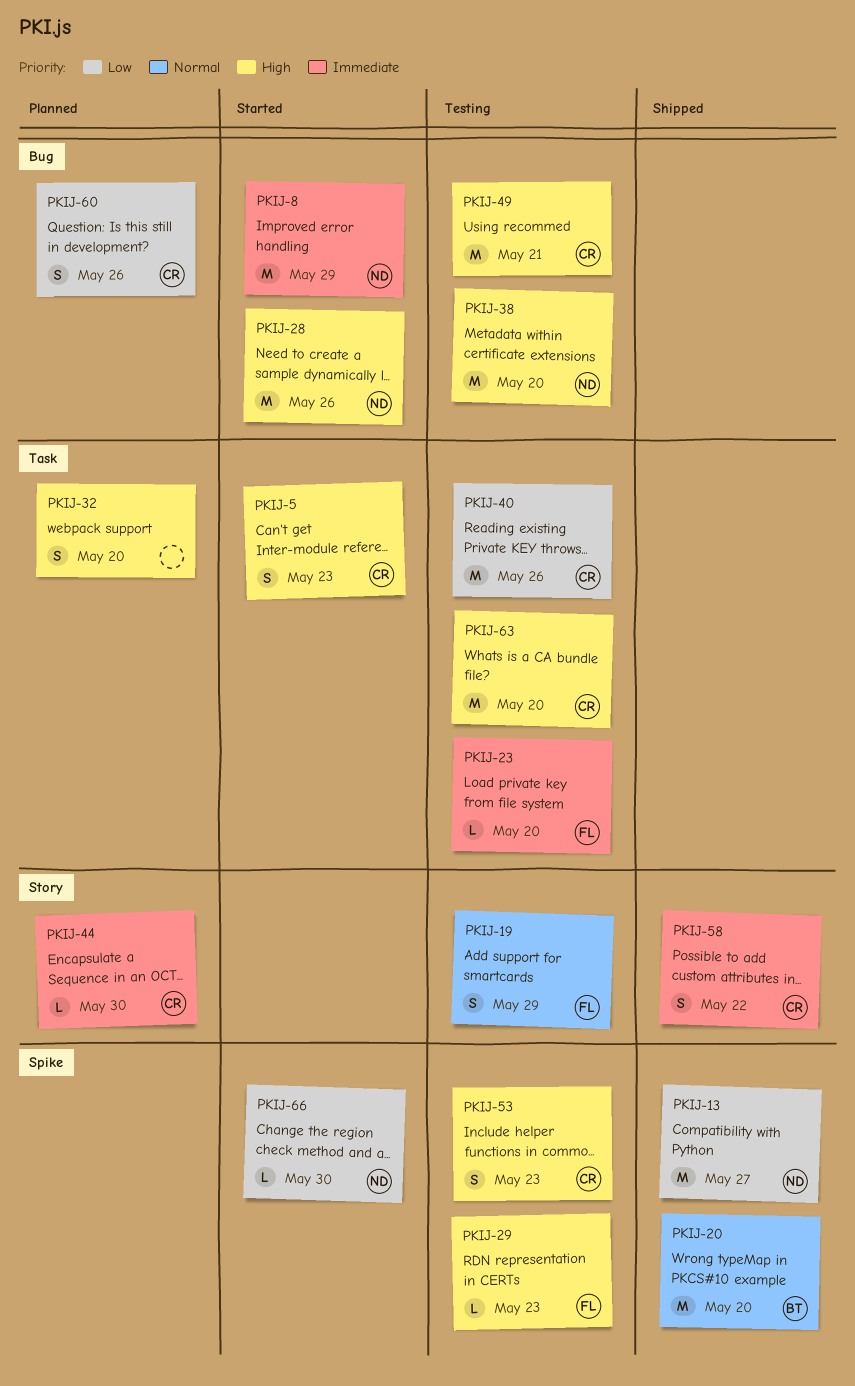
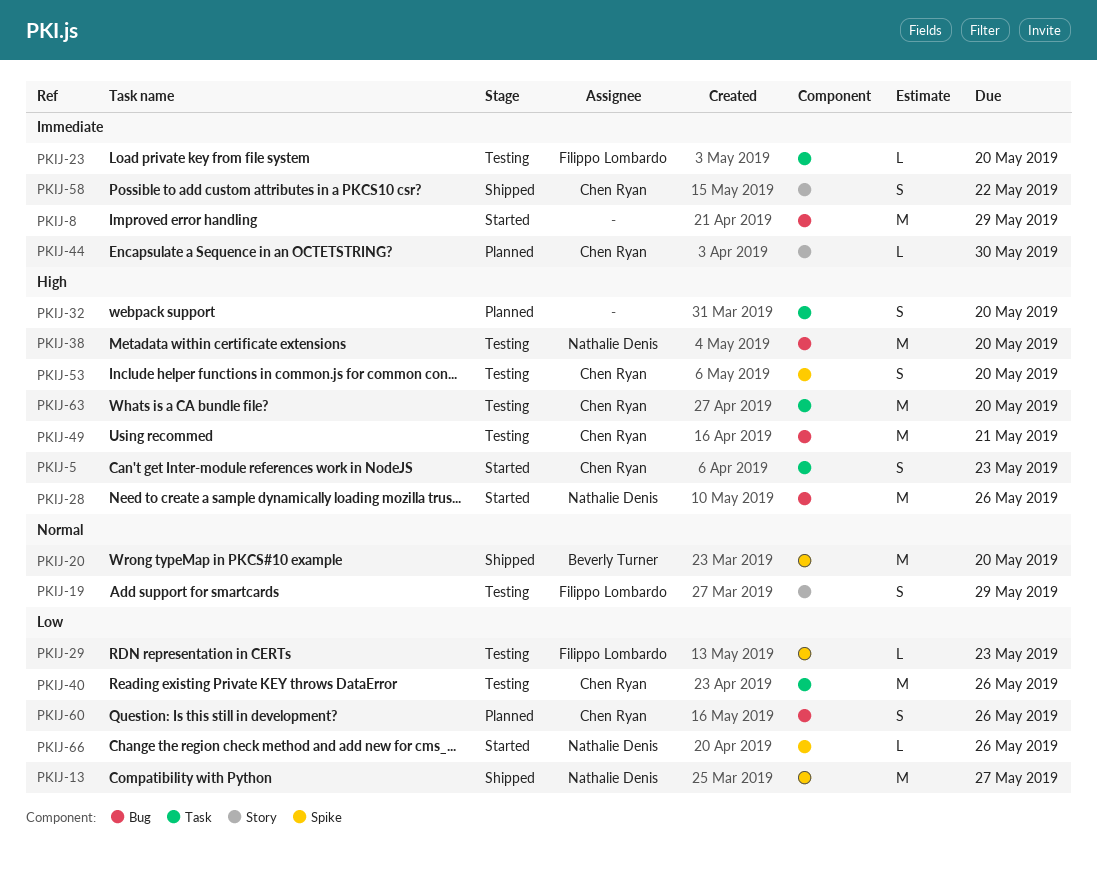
PKIJ-8, owner: Nathalie Denis -> none
PKIJ-29, priority: High -> Low
PKIJ-53, due: May 23 -> May 20
PKIJ-66, due: May 30 -> May 26

